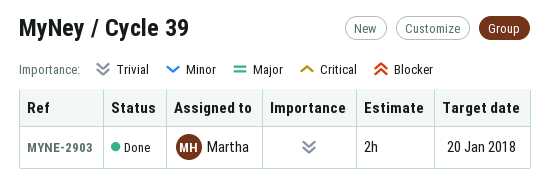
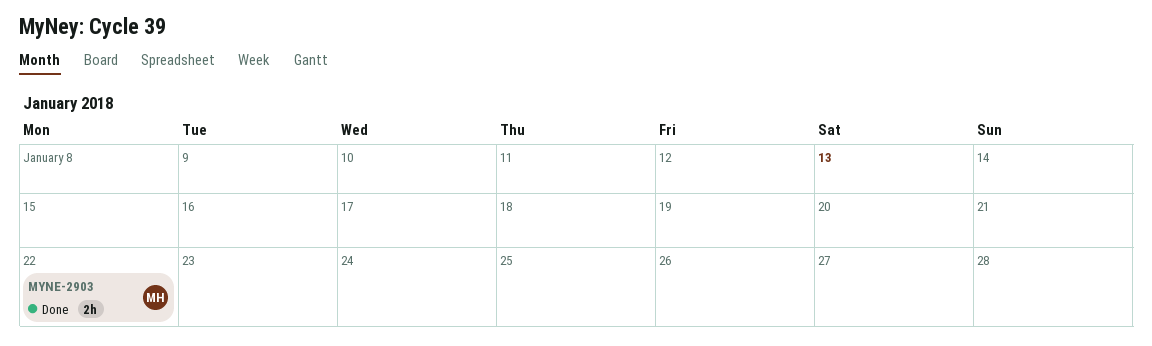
MYNE-2903, due: Jan 20 -> Jan 22

